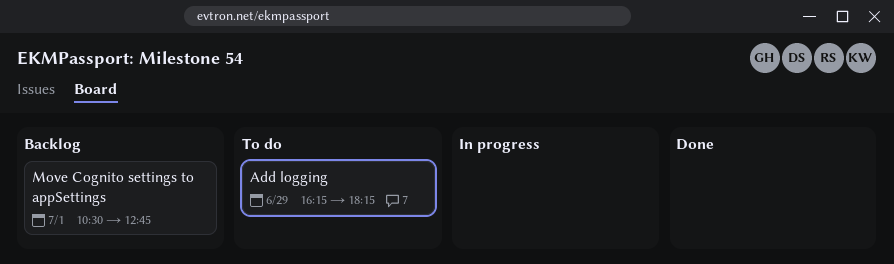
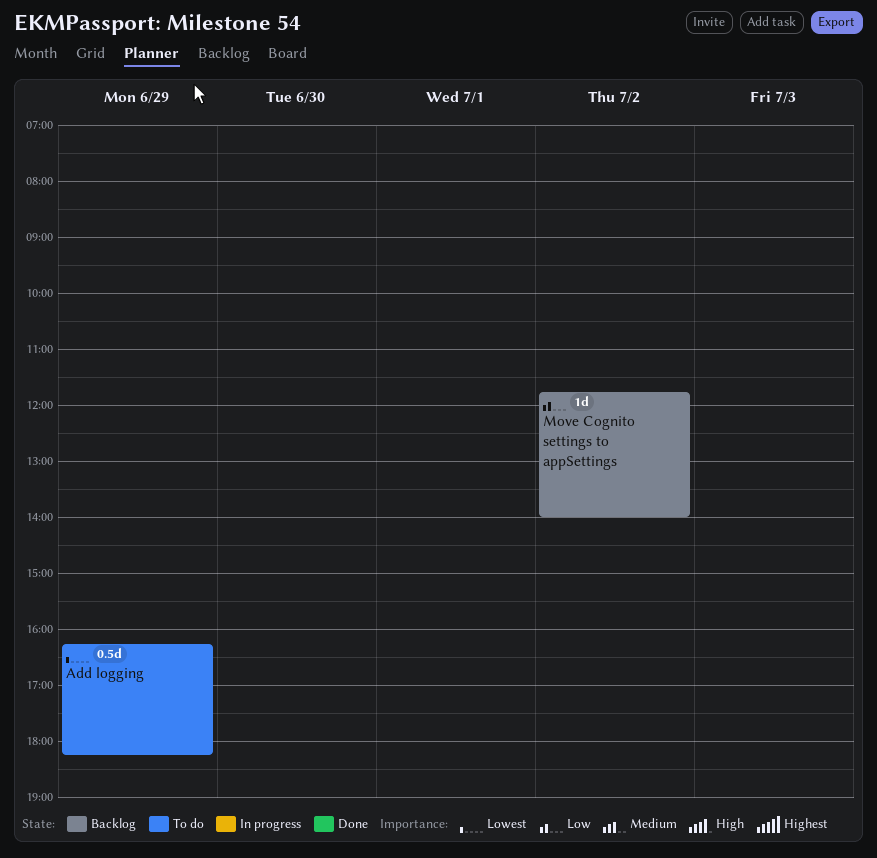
Move Cognito settings to appSettings, day: Jul 1 -> Jul 2
Move Cognito settings to appSettings, begins: 10:30 -> 11:45
Move Cognito settings to appSettings, ends: 12:45 -> 14:00

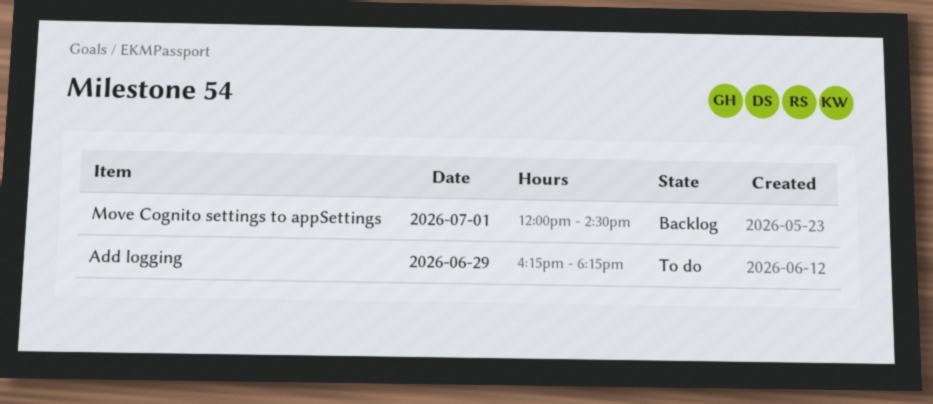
Move Cognito settings to appSettings, day: Jul 2 -> Jul 1
Move Cognito settings to appSettings, begins: 11:45 -> 12:00
Move Cognito settings to appSettings, ends: 14:00 -> 14:30

